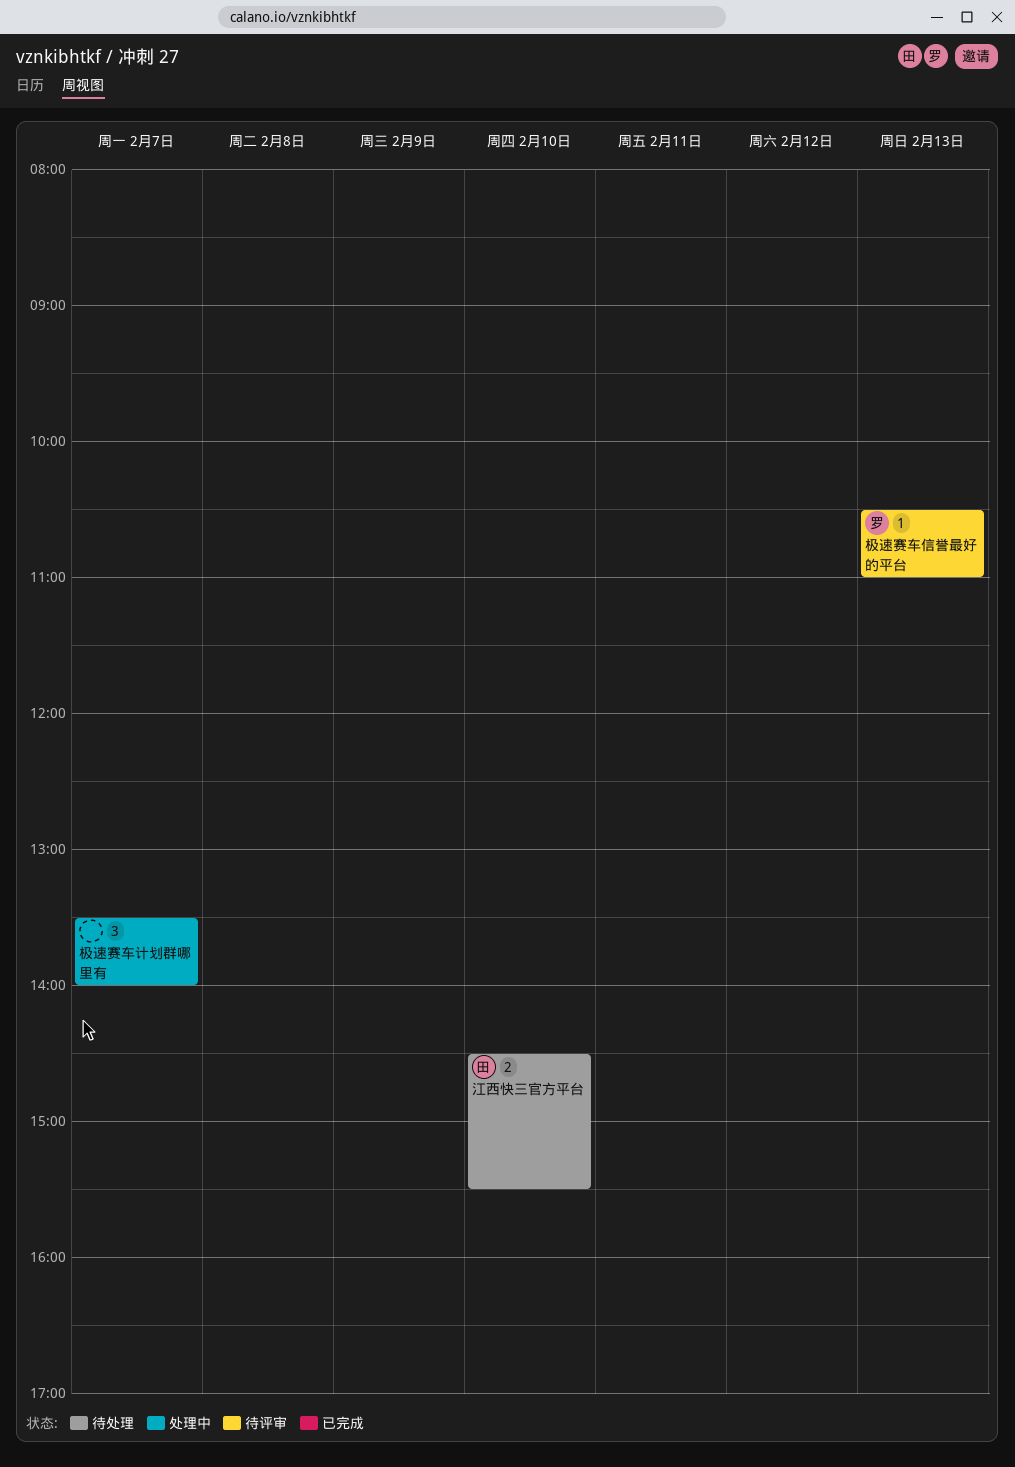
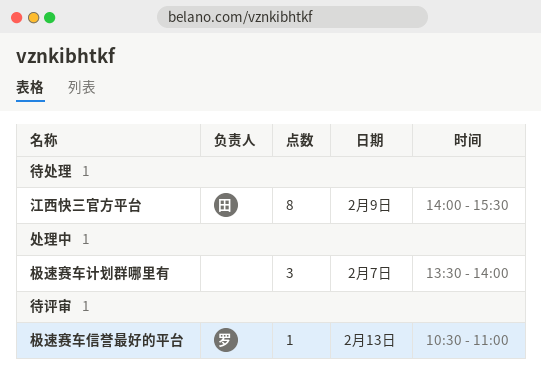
江西快三官方平台, estimate: 2 -> 8
江西快三官方平台, day: Feb 10 -> Feb 9
江西快三官方平台, begins: 14:30 -> 14:00

